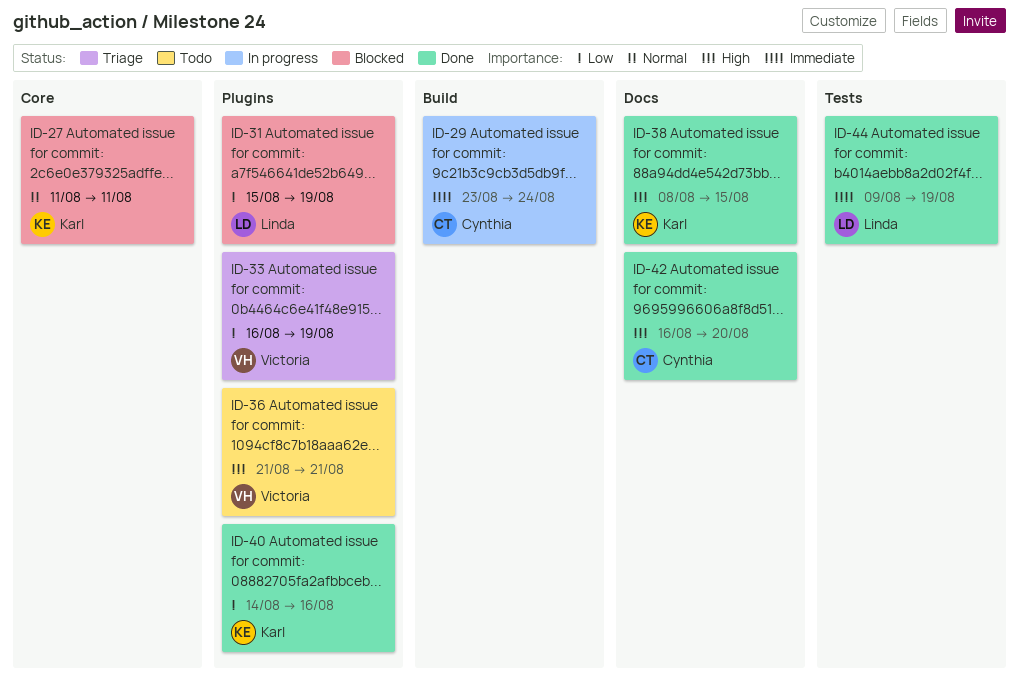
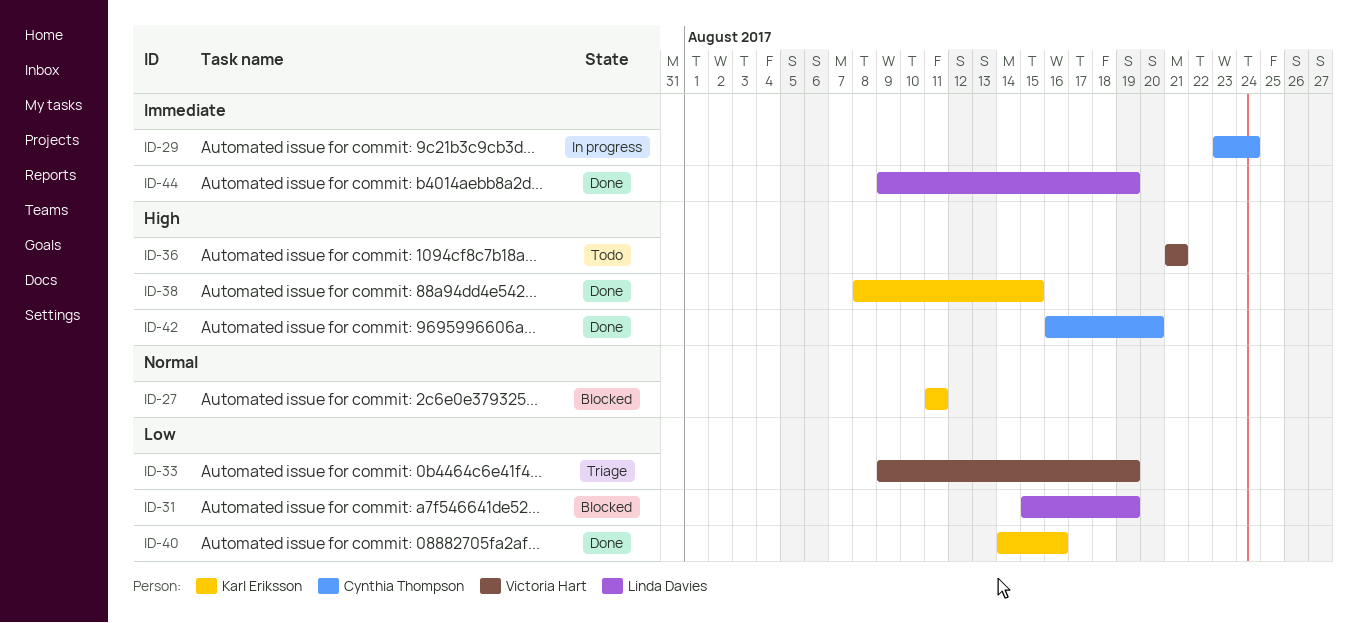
ID-33, start: Aug 16 -> Aug 9

